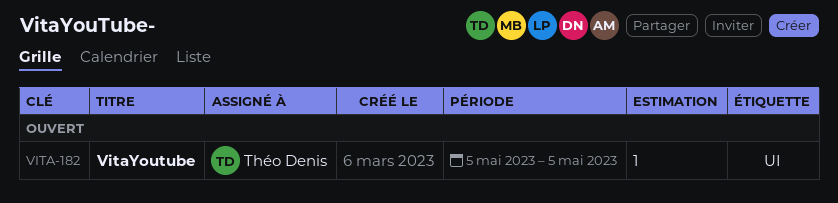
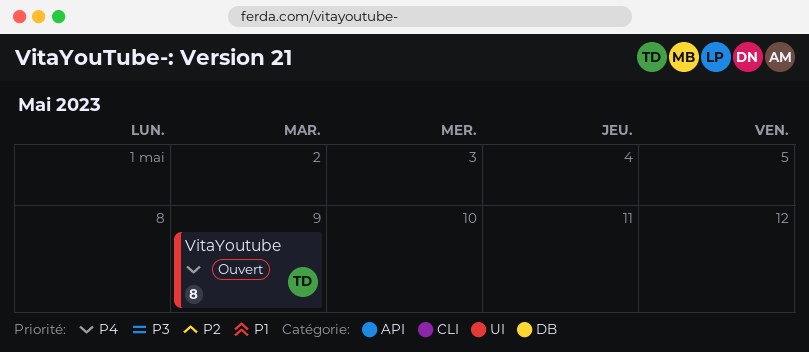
VitaYoutube, estimate: 1 -> 8
VitaYoutube, due: May 5 -> May 9

